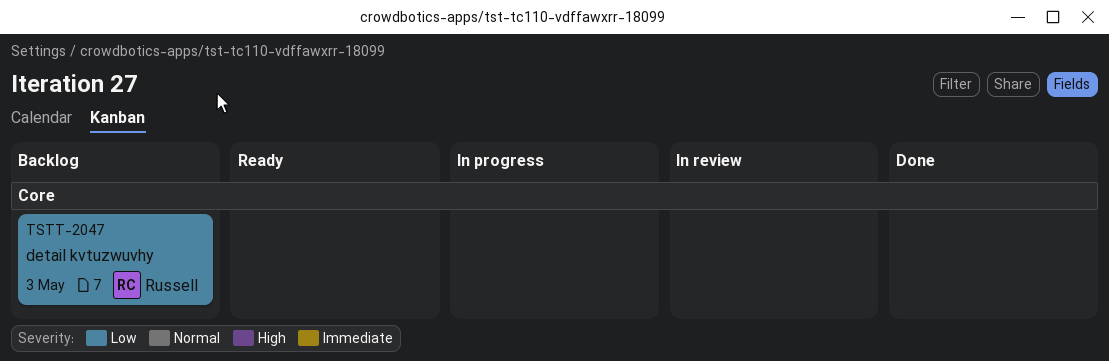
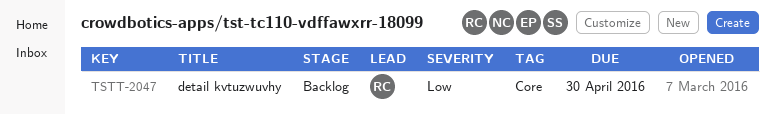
TSTT-2047, due: May 3 -> Apr 30

